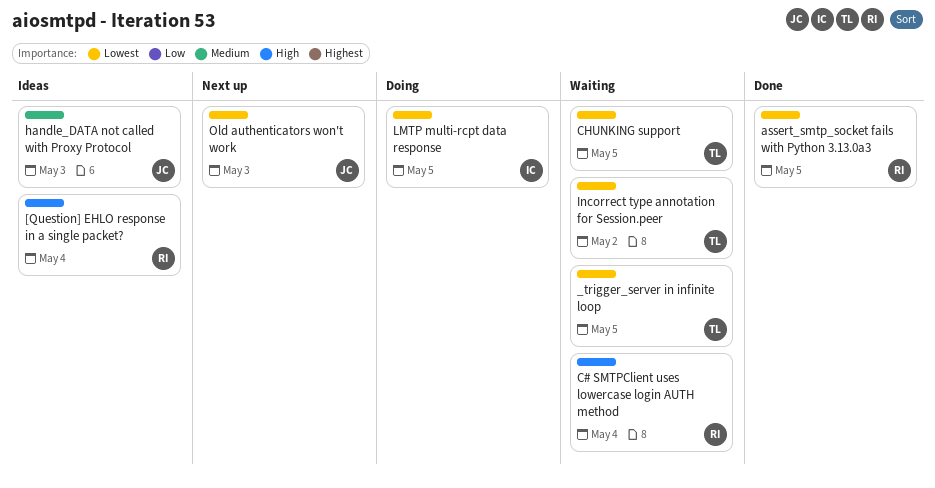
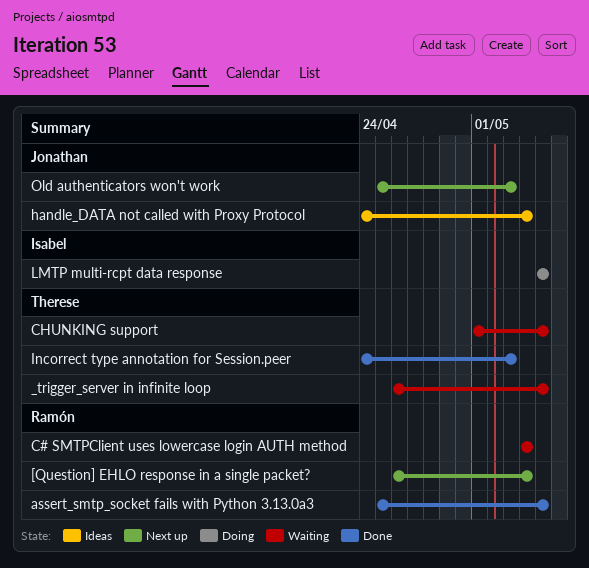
[Question] EHLO response in a single packet?, status: Ideas -> Next up
handle_DATA not called with Proxy Protocol, due: May 3 -> May 4
Incorrect type annotation for Session.peer, status: Waiting -> Done
Incorrect type annotation for Session.peer, due: May 2 -> May 3

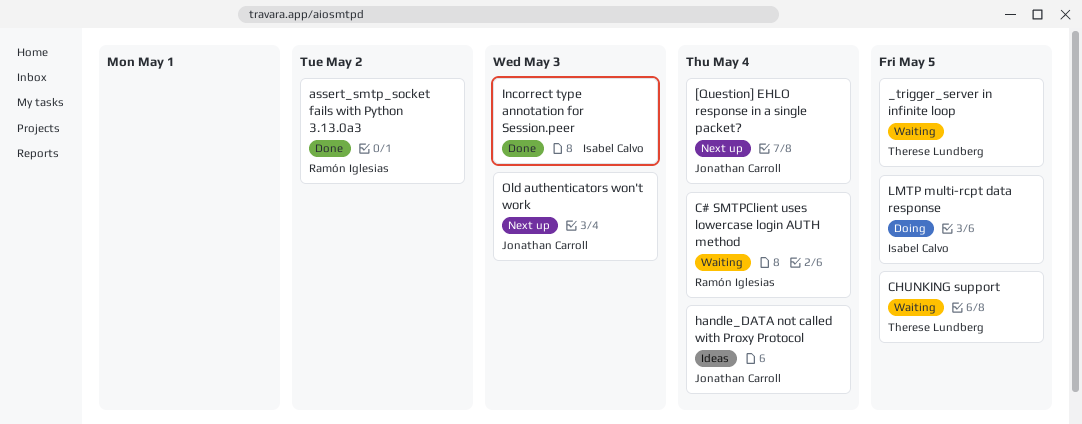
[Question] EHLO response in a single packet?, owner: Ramón Iglesias -> Jonathan Carroll
assert_smtp_socket fails with Python 3.13.0a3, due: May 5 -> May 2
Incorrect type annotation for Session.peer, owner: Therese Lundberg -> Isabel Calvo

